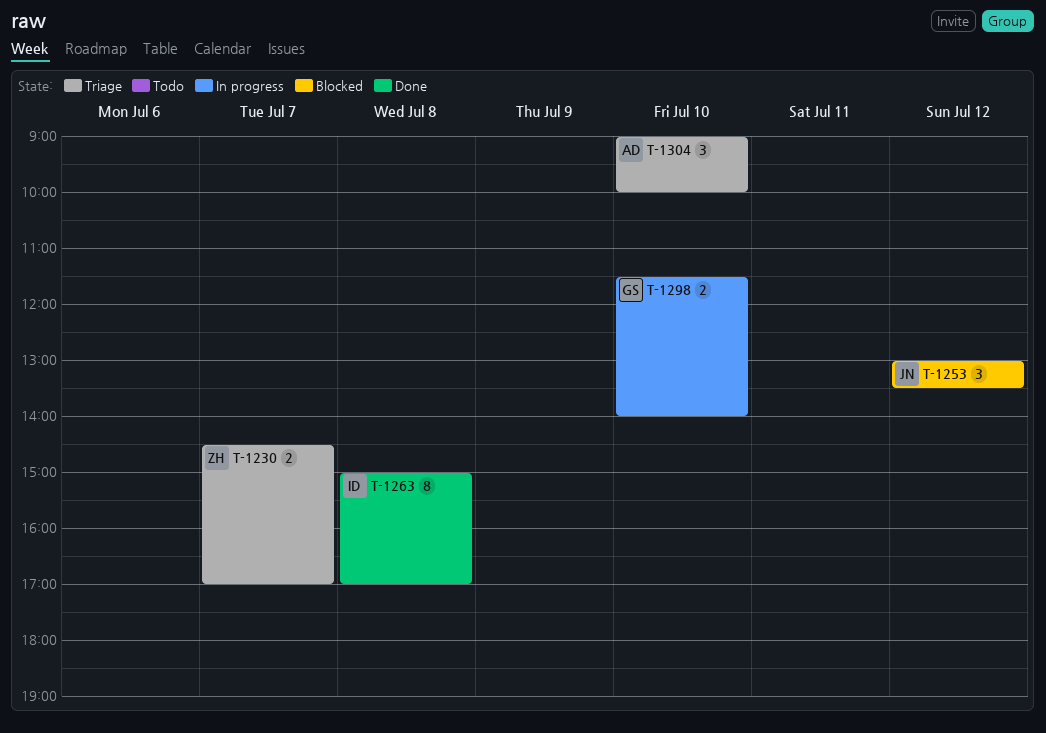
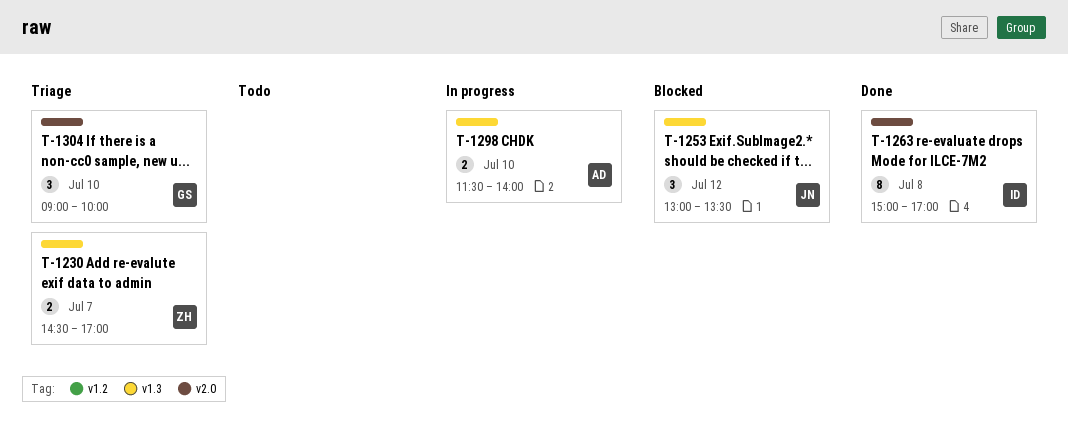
T-1298, owner: GS -> AD
T-1304, owner: AD -> GS

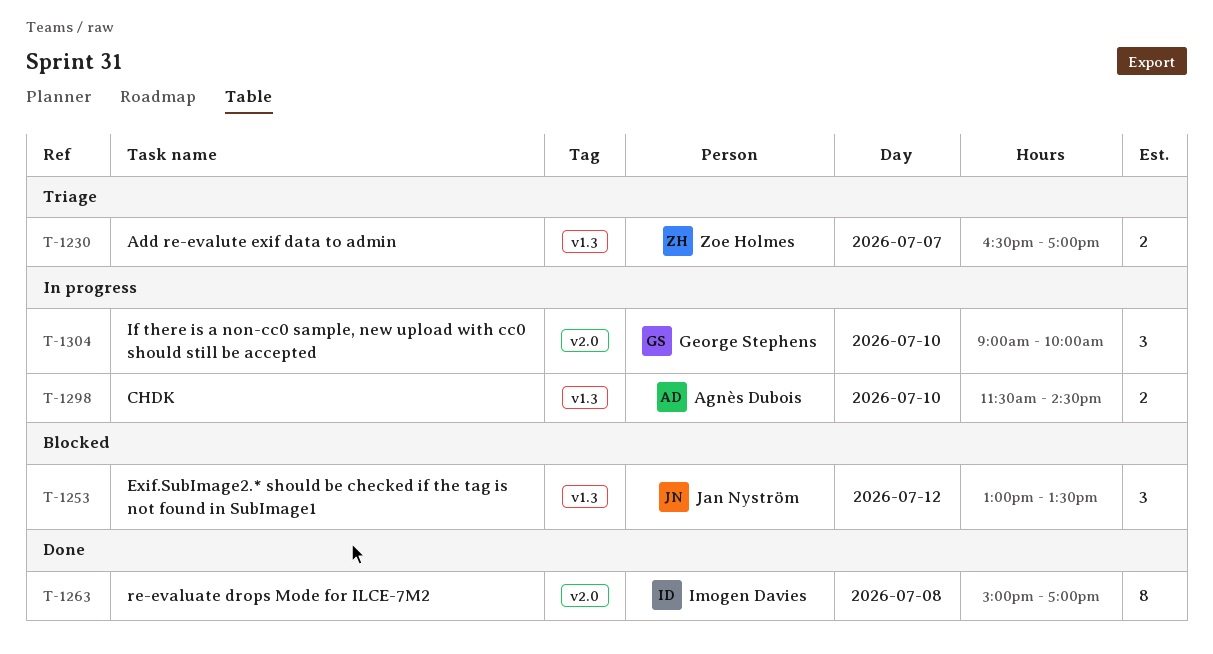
T-1230, begins: 14:30 -> 16:30
T-1298, ends: 14:00 -> 14:30
T-1304, status: Triage -> In progress

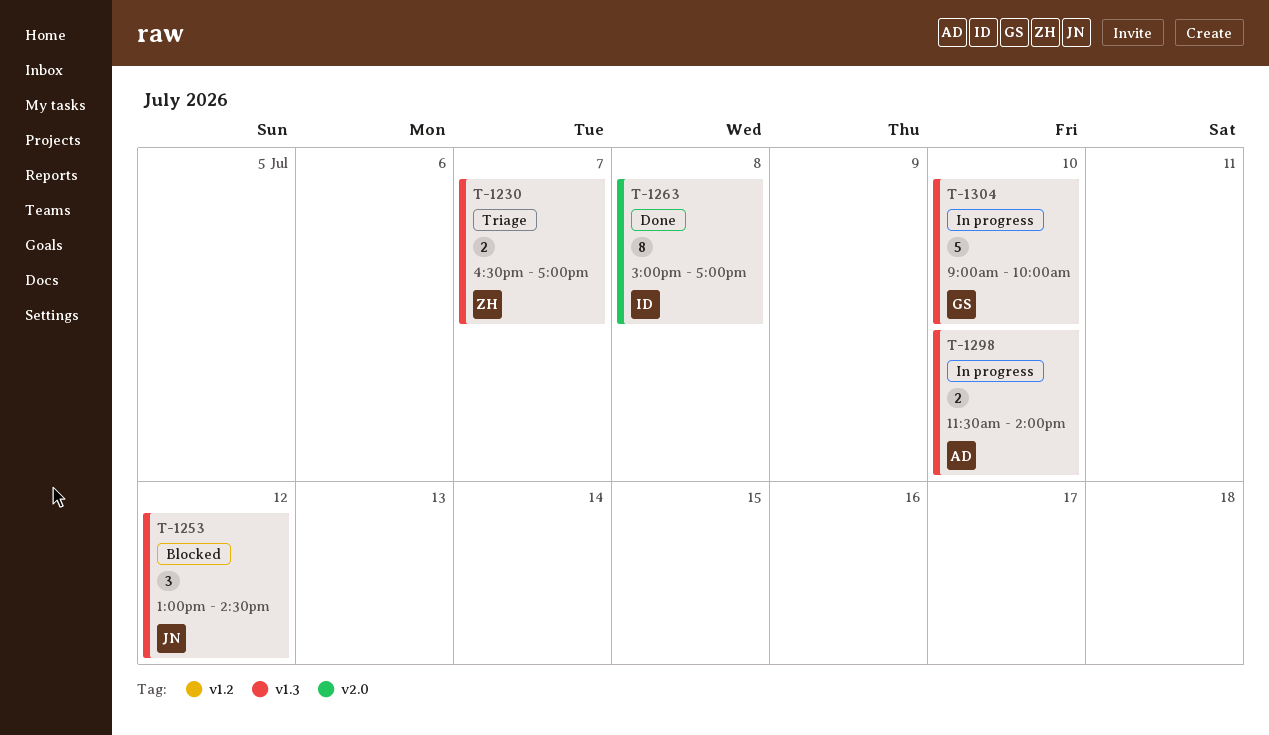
T-1253, ends: 13:30 -> 14:30
T-1298, ends: 14:30 -> 14:00
T-1304, label: v2.0 -> v1.3
T-1304, estimate: 3 -> 5

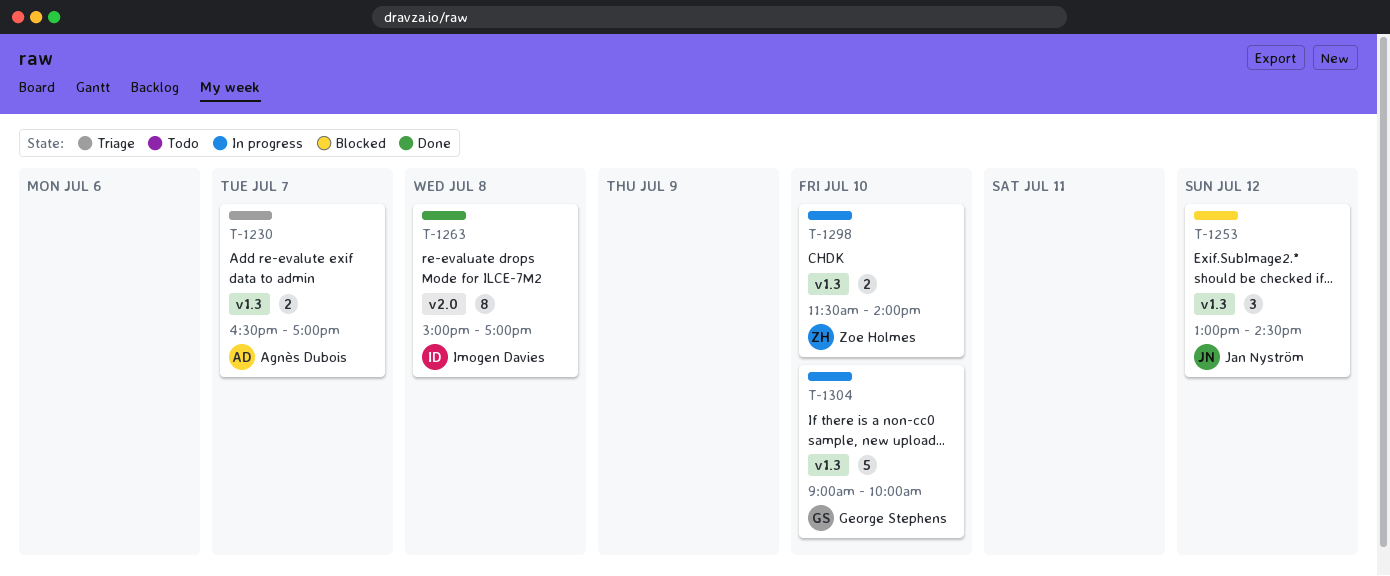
T-1230, owner: Zoe Holmes -> Agnès Dubois
T-1298, owner: Agnès Dubois -> Zoe Holmes

